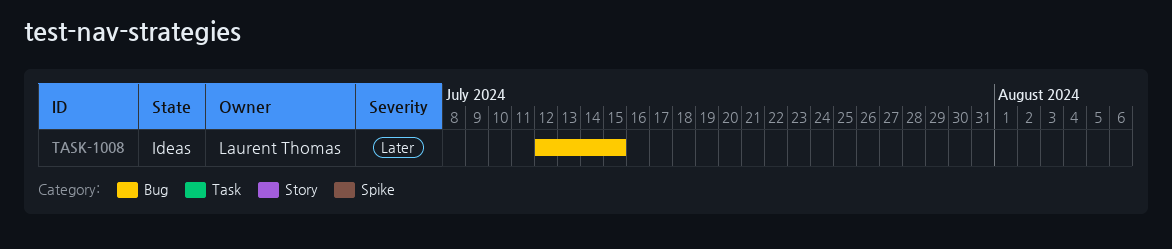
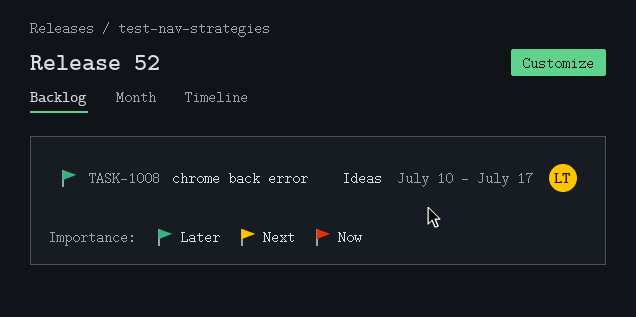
TASK-1008, start: Jul 12 -> Jul 10
TASK-1008, due: Jul 15 -> Jul 17

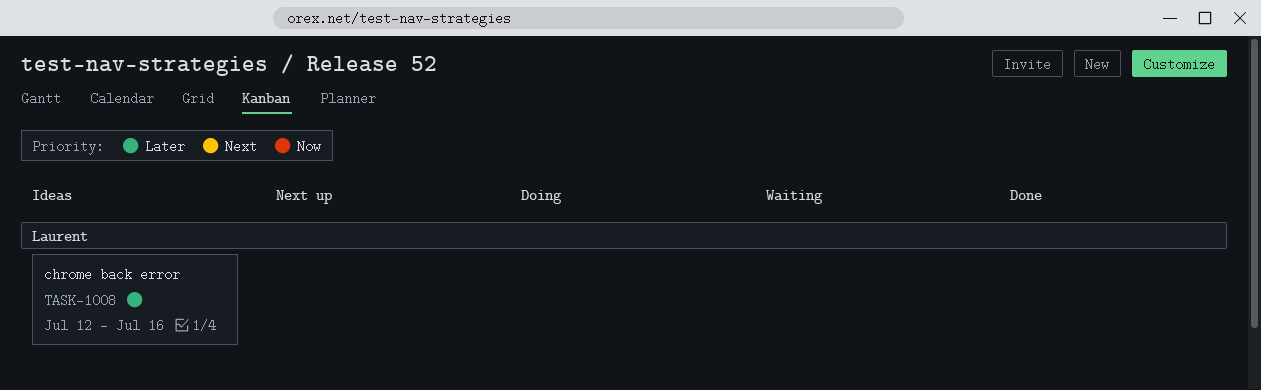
TASK-1008, start: Jul 10 -> Jul 12
TASK-1008, due: Jul 17 -> Jul 16

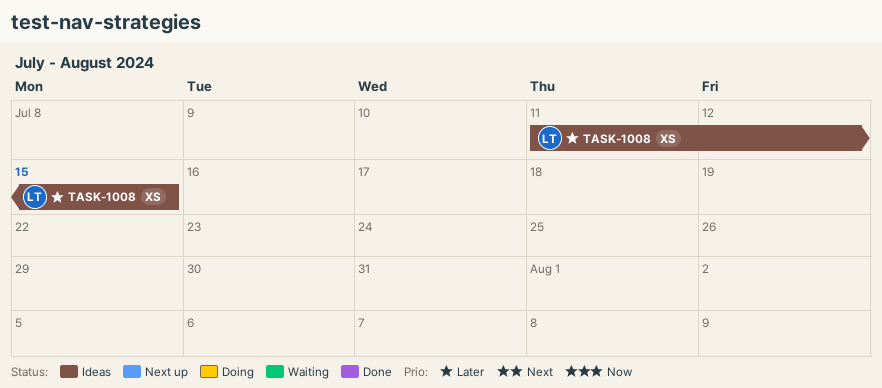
TASK-1008, start: Jul 12 -> Jul 11
TASK-1008, due: Jul 16 -> Jul 15

